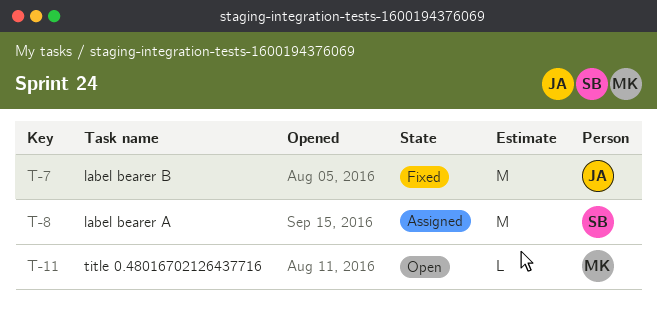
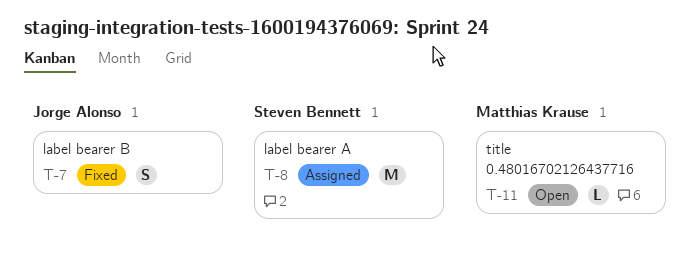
T-7, estimate: M -> S

